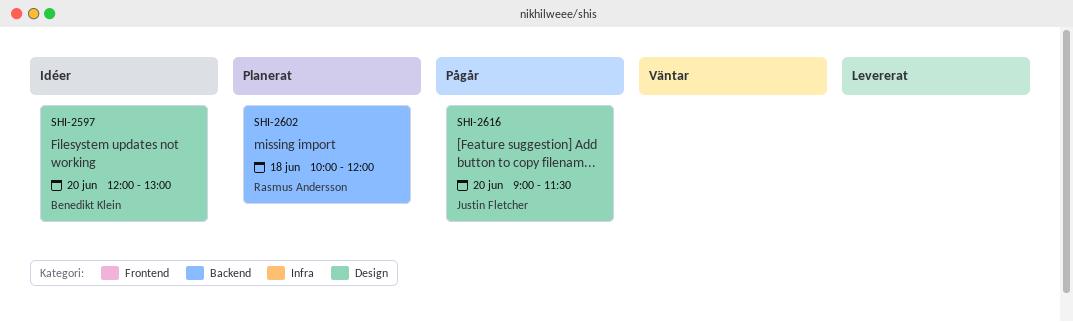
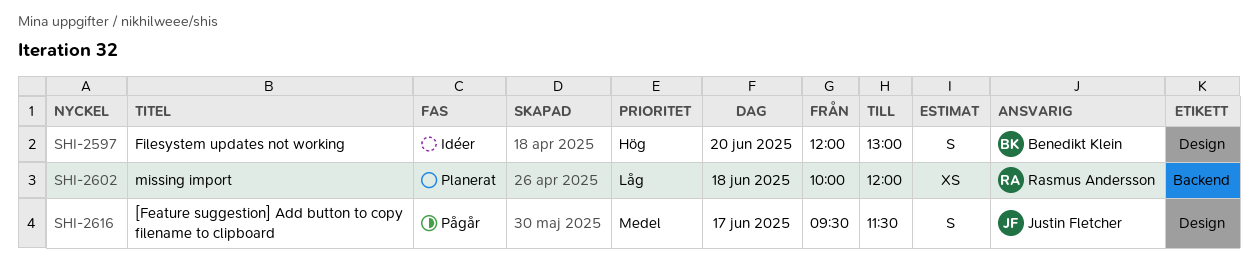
SHI-2616, day: Jun 20 -> Jun 17
SHI-2616, begins: 09:00 -> 09:30

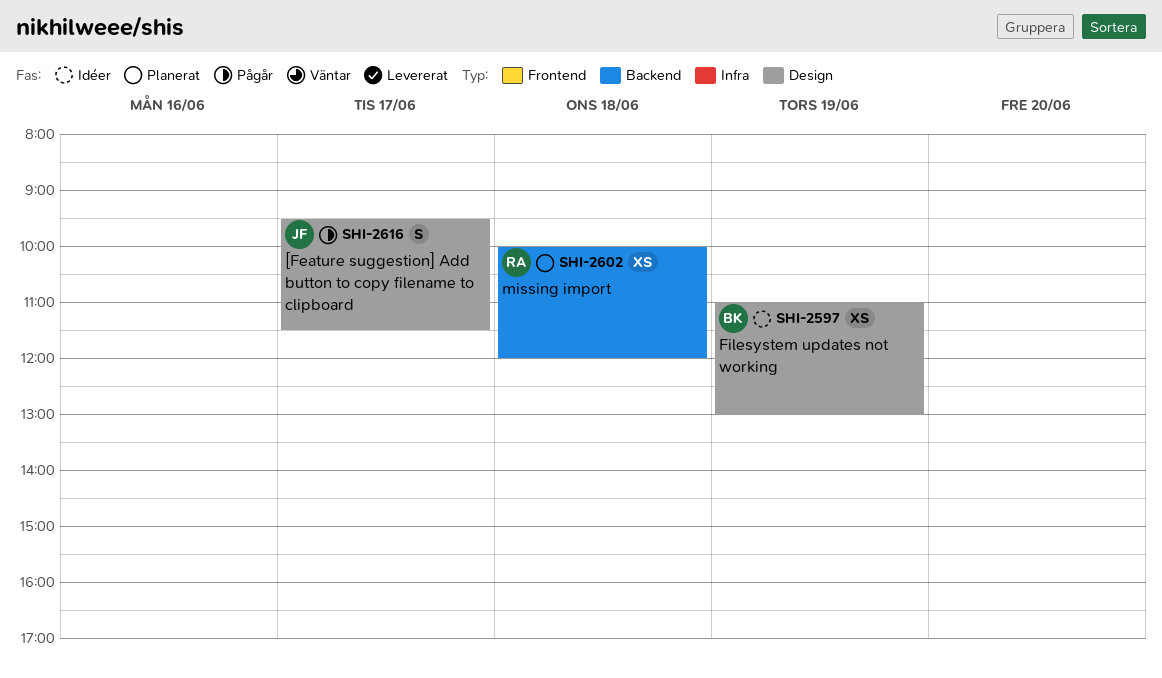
SHI-2597, estimate: S -> XS
SHI-2597, day: Jun 20 -> Jun 19
SHI-2597, begins: 12:00 -> 11:00

